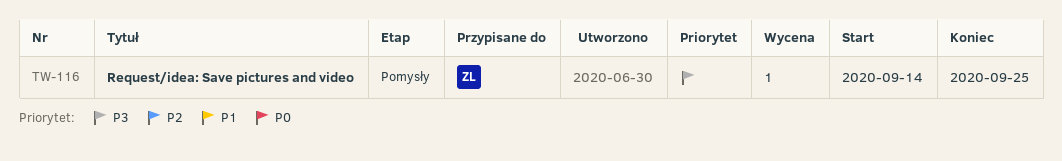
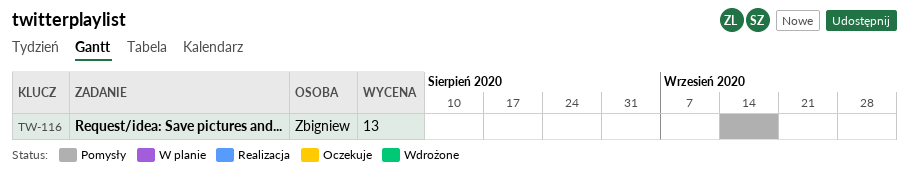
TW-116, estimate: 1 -> 13
TW-116, due: Sep 25 -> Sep 18

